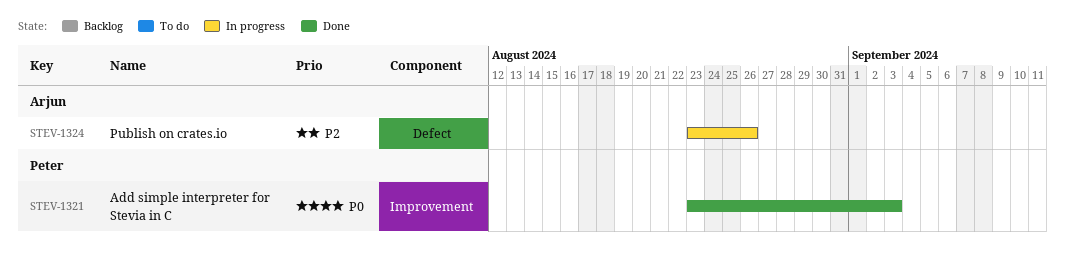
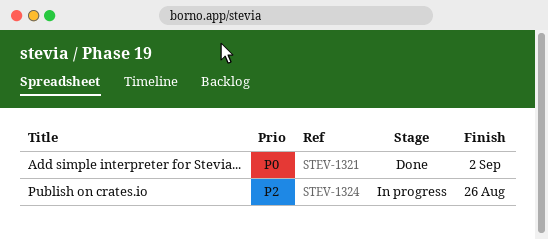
STEV-1321, due: Sep 3 -> Sep 2

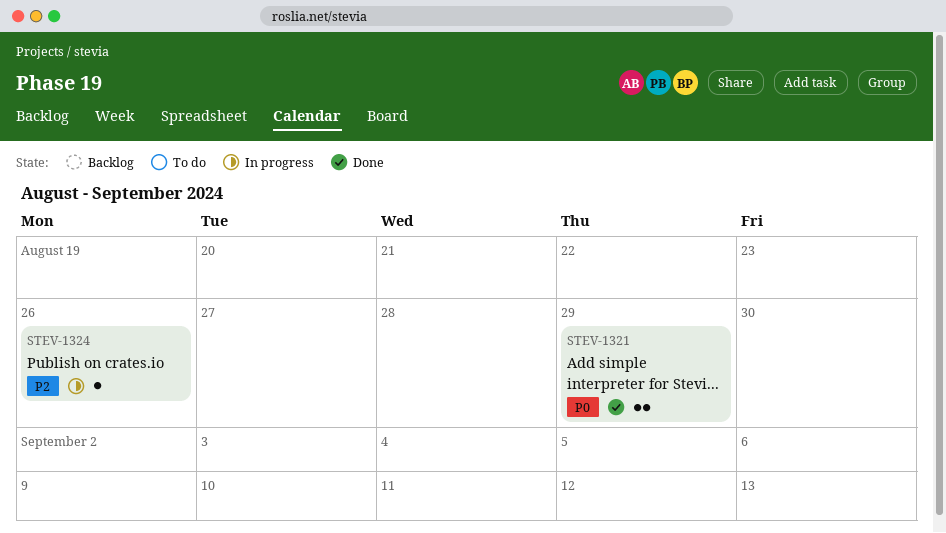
STEV-1321, due: Sep 2 -> Aug 29

